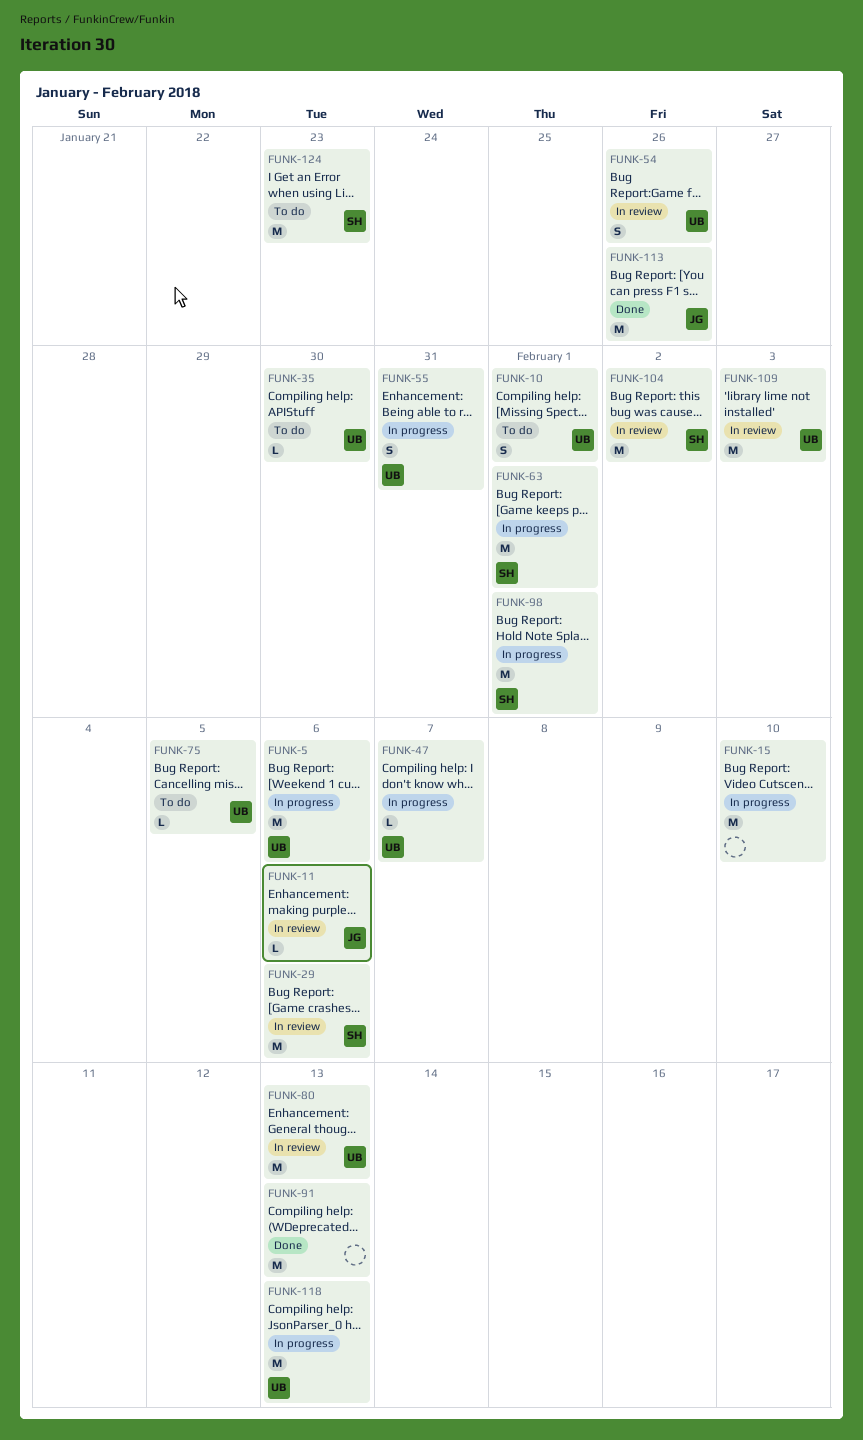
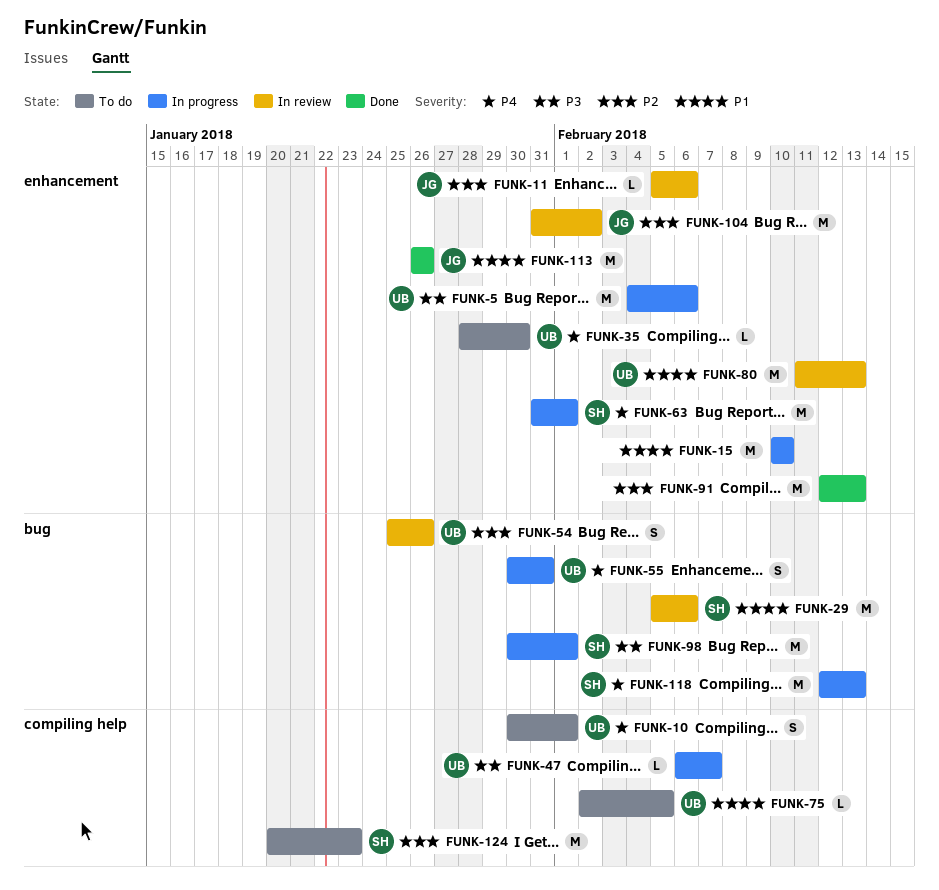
FUNK-104, owner: SH -> JG
FUNK-109: present -> none
FUNK-118, owner: UB -> SH

